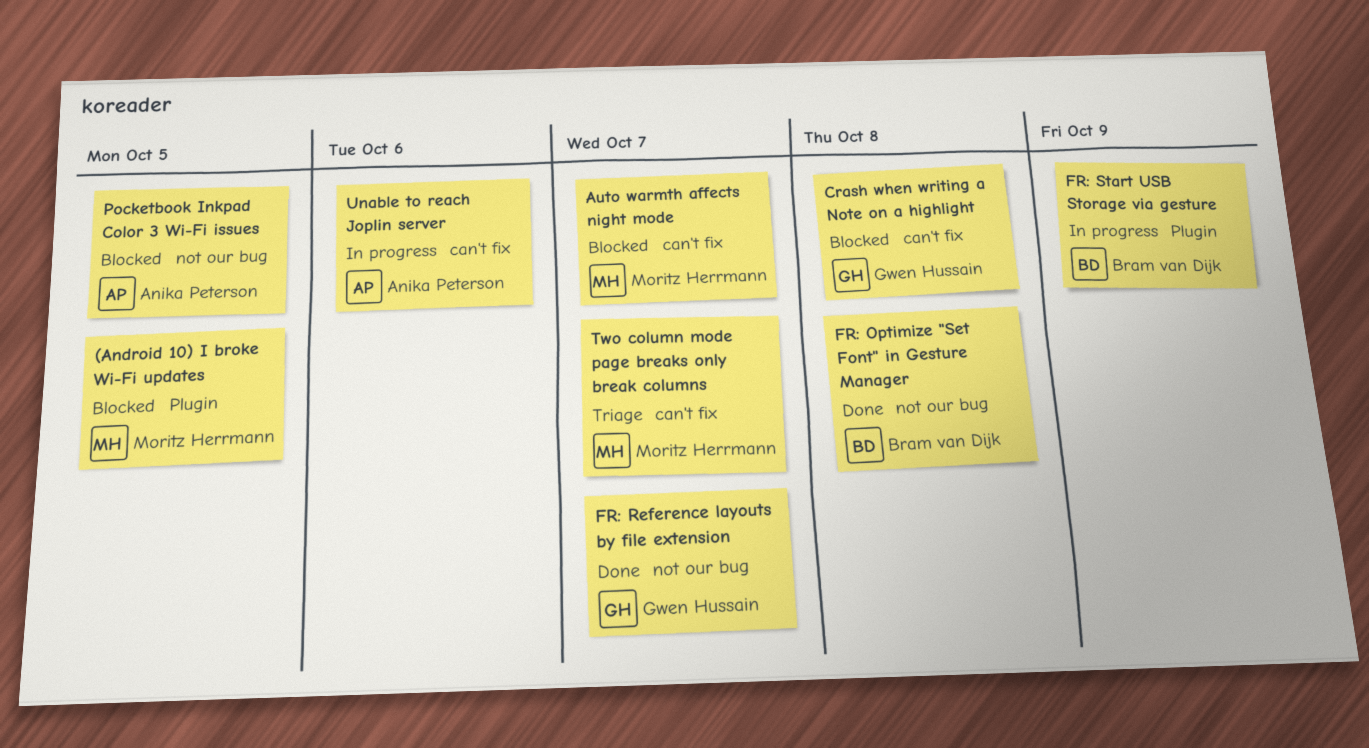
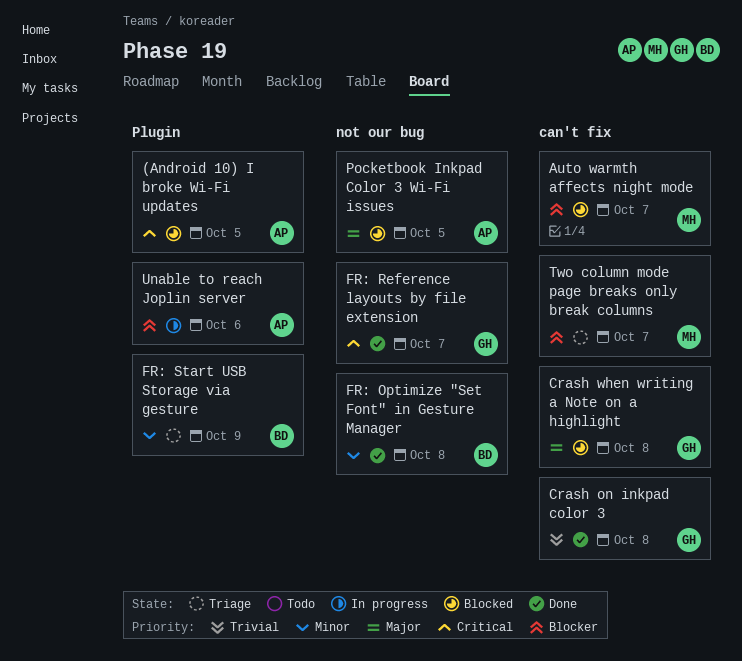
(Android 10) I broke Wi-Fi updates, owner: Moritz Herrmann -> Anika Peterson
Crash on inkpad color 3: none -> present
FR: Start USB Storage via gesture, status: In progress -> Triage
Unable to reach Joplin server, label: can't fix -> Plugin

